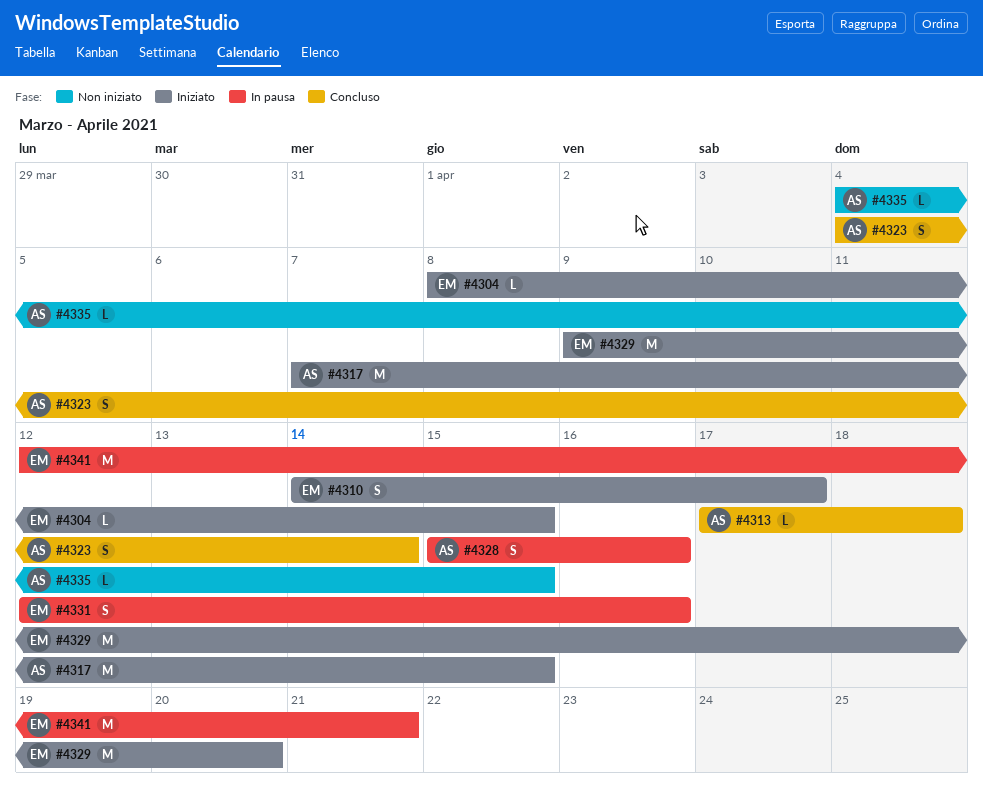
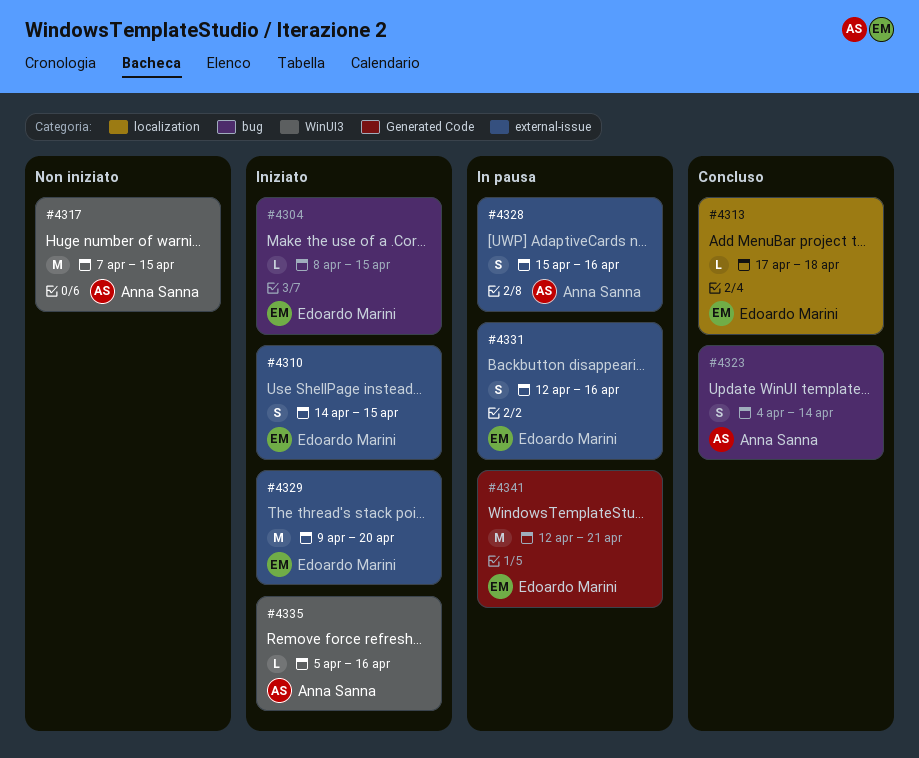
#4310, due: Apr 17 -> Apr 15
#4313, owner: Anna Sanna -> Edoardo Marini
#4317, status: Iniziato -> Non iniziato
#4335, status: Non iniziato -> Iniziato
#4335, start: Apr 4 -> Apr 5
#4335, due: Apr 15 -> Apr 16

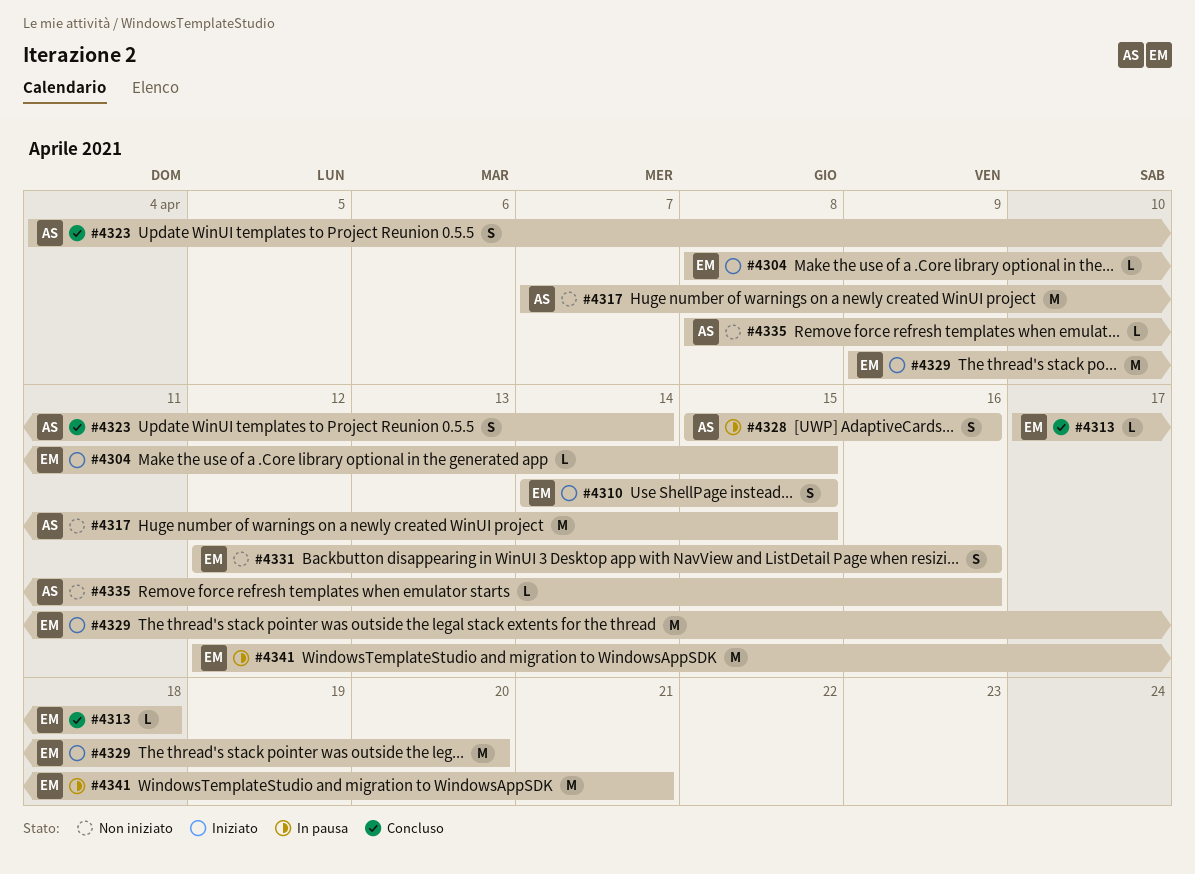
#4331, status: In pausa -> Non iniziato
#4335, status: Iniziato -> Non iniziato
#4335, start: Apr 5 -> Apr 8

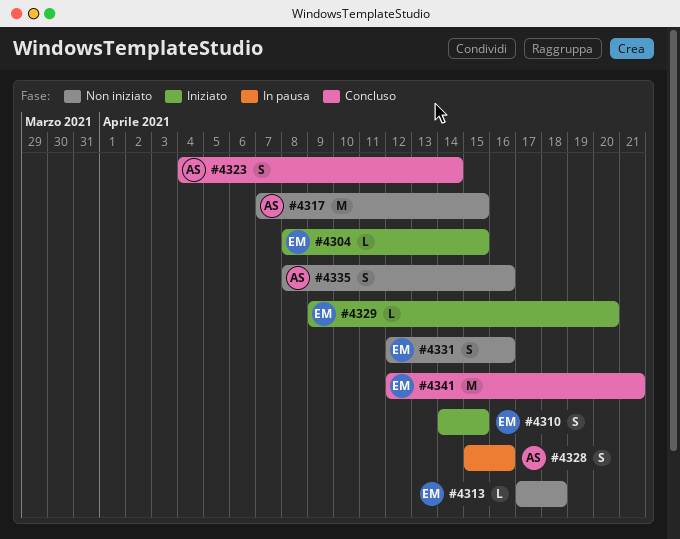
#4313, status: Concluso -> Non iniziato
#4329, estimate: M -> L
#4335, estimate: L -> S
#4341, status: In pausa -> Concluso

